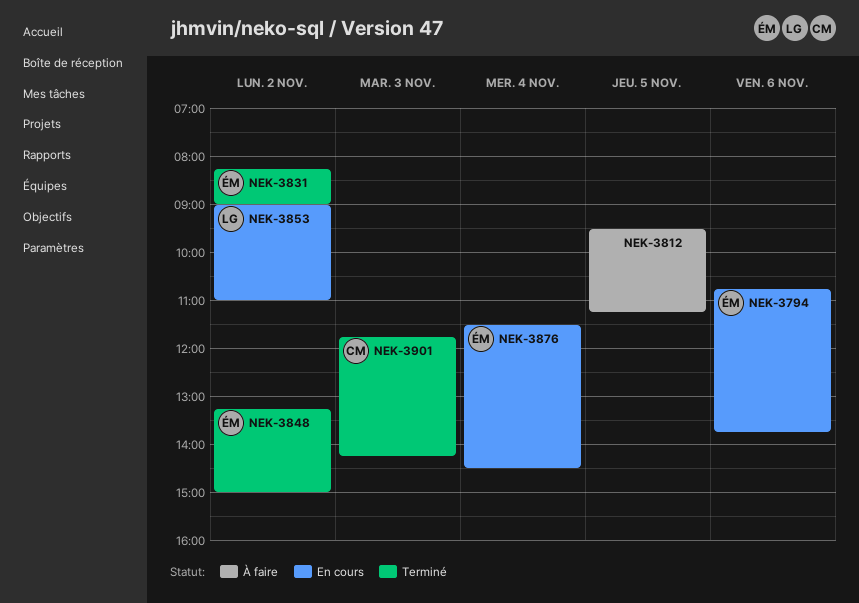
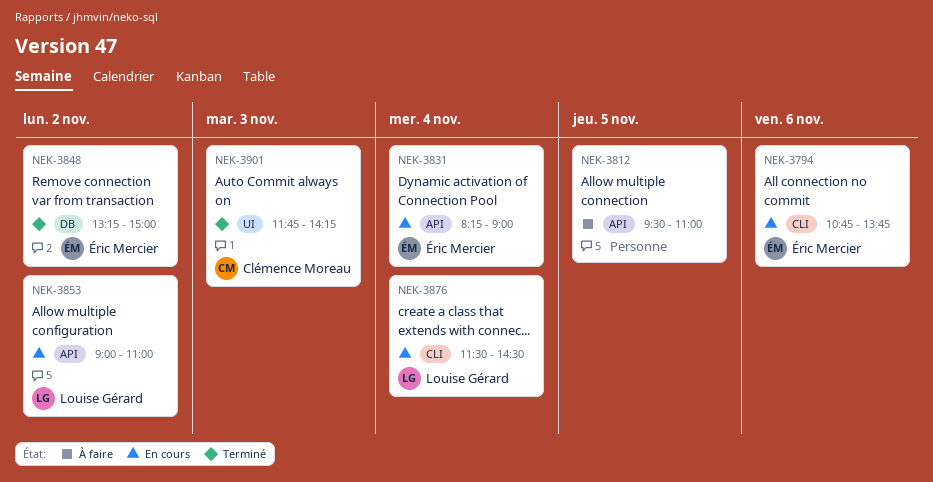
NEK-3812, ends: 11:15 -> 11:00
NEK-3831, status: Terminé -> En cours
NEK-3831, day: Nov 2 -> Nov 4
NEK-3876, owner: Éric Mercier -> Louise Gérard

